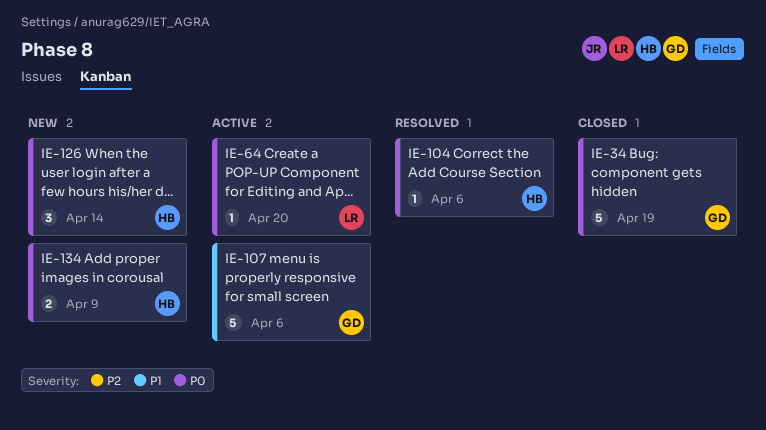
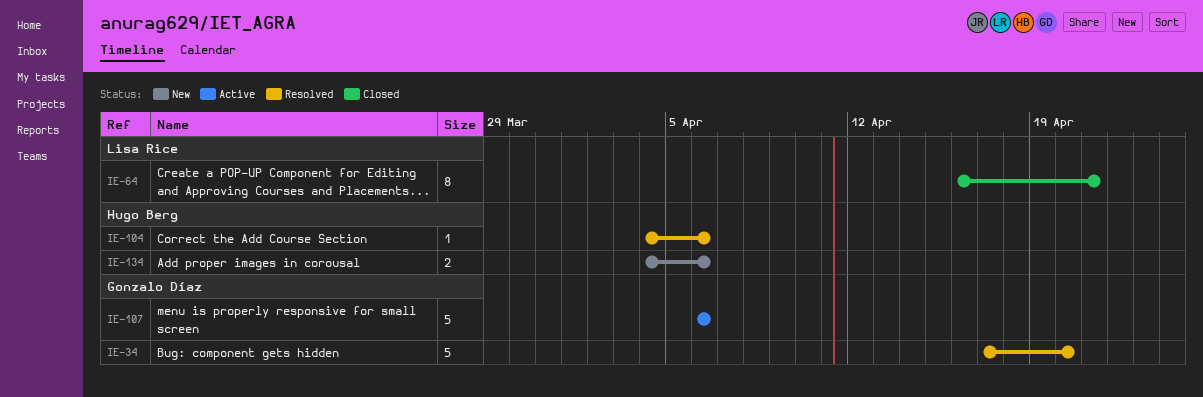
IE-34, status: Closed -> Resolved
IE-34, due: Apr 19 -> Apr 20
IE-64, status: Active -> Closed
IE-64, estimate: 1 -> 8
IE-64, due: Apr 20 -> Apr 21
IE-126: present -> none
IE-134, due: Apr 9 -> Apr 6

